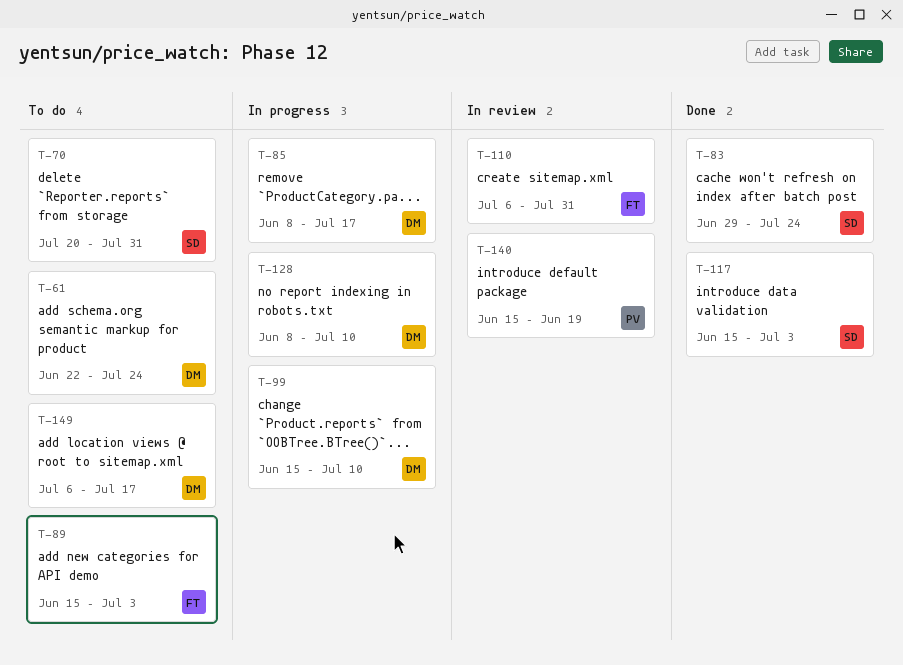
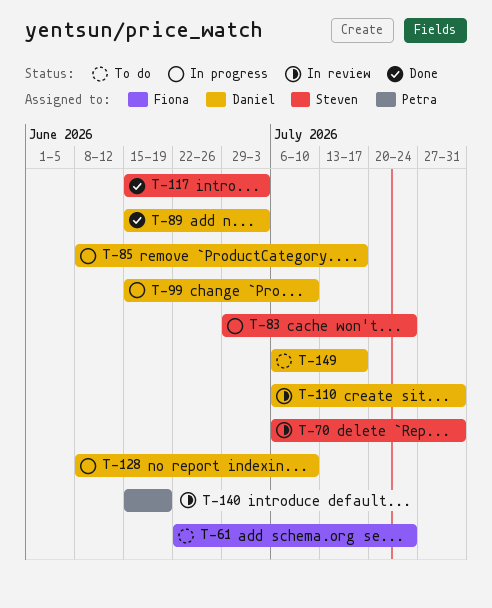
T-61, owner: Daniel -> Fiona
T-70, status: To do -> In review
T-70, start: Jul 20 -> Jul 6
T-83, status: Done -> In progress
T-89, status: To do -> Done
T-89, owner: Fiona -> Daniel
T-110, owner: Fiona -> Daniel

